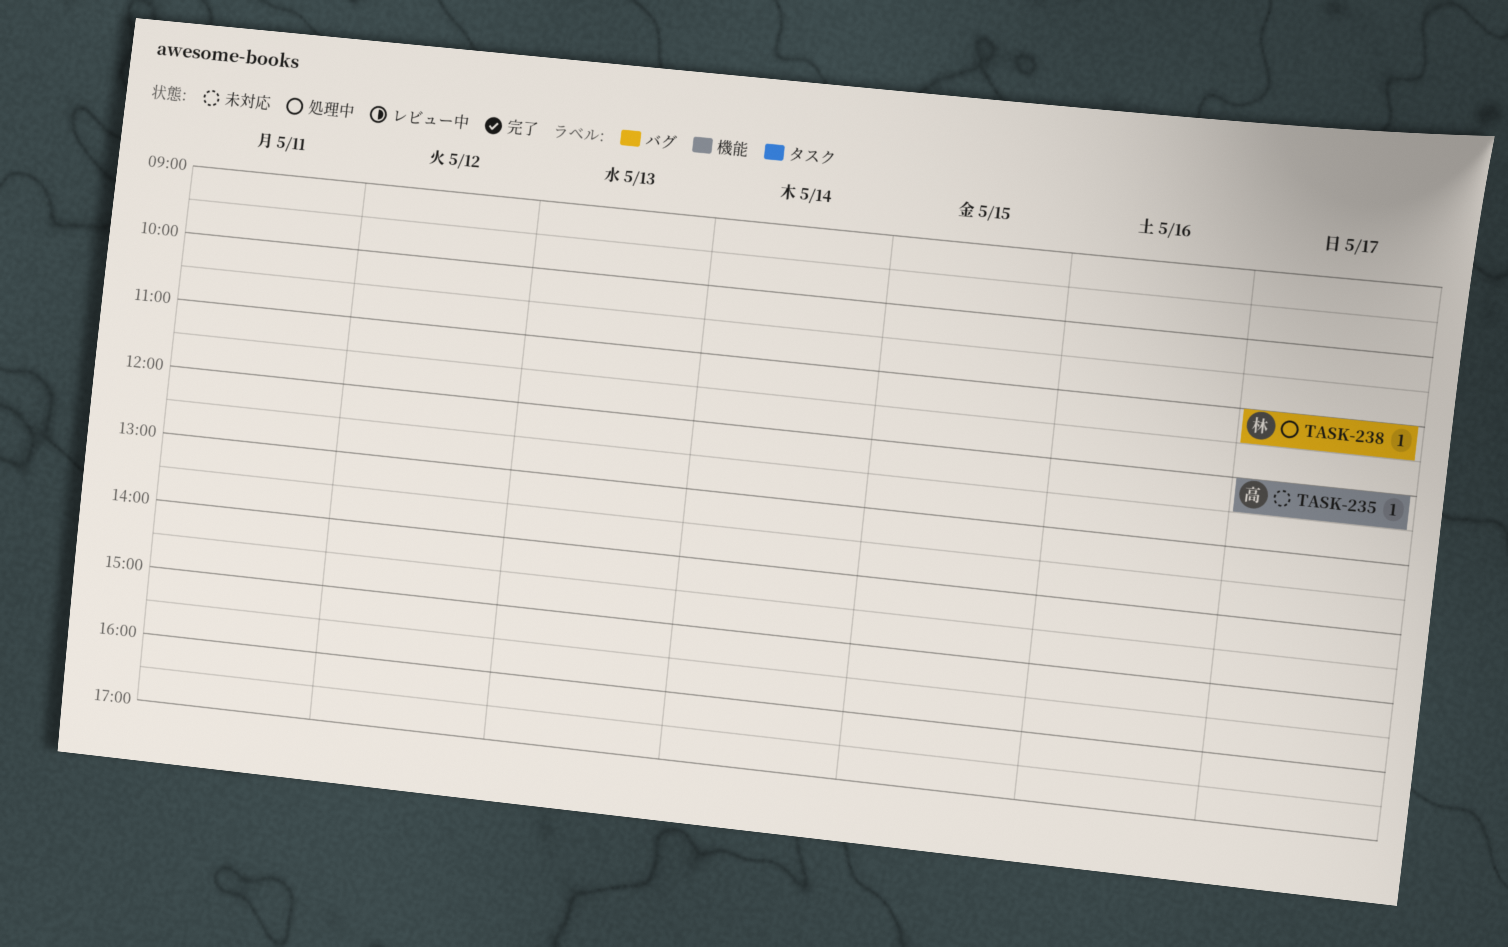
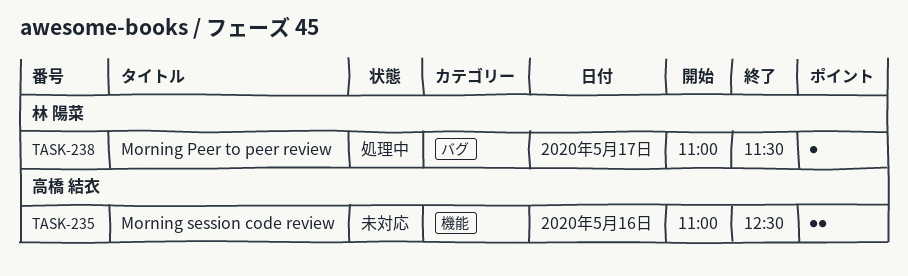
TASK-235, estimate: 1 -> 2
TASK-235, day: May 17 -> May 16
TASK-235, begins: 12:00 -> 11:00

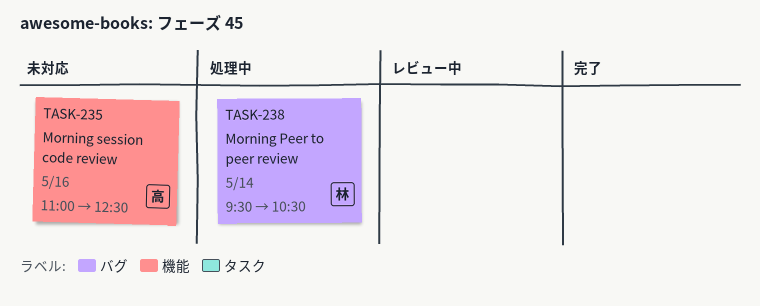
TASK-238, day: May 17 -> May 14
TASK-238, begins: 11:00 -> 09:30
TASK-238, ends: 11:30 -> 10:30

